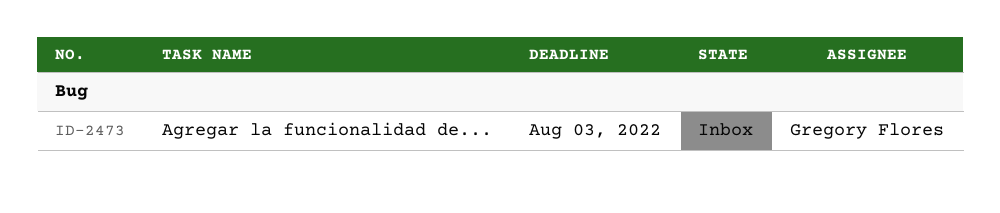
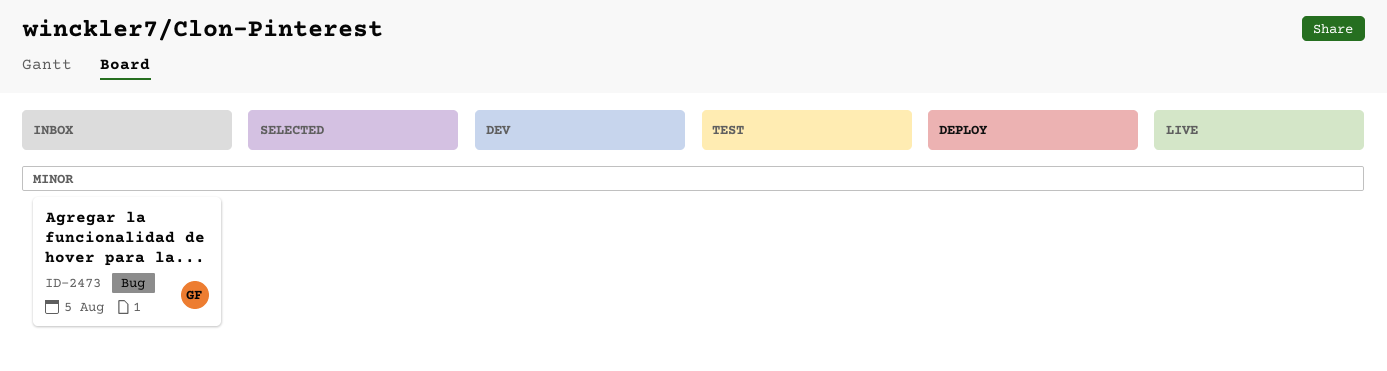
ID-2473, due: Aug 3 -> Aug 5

